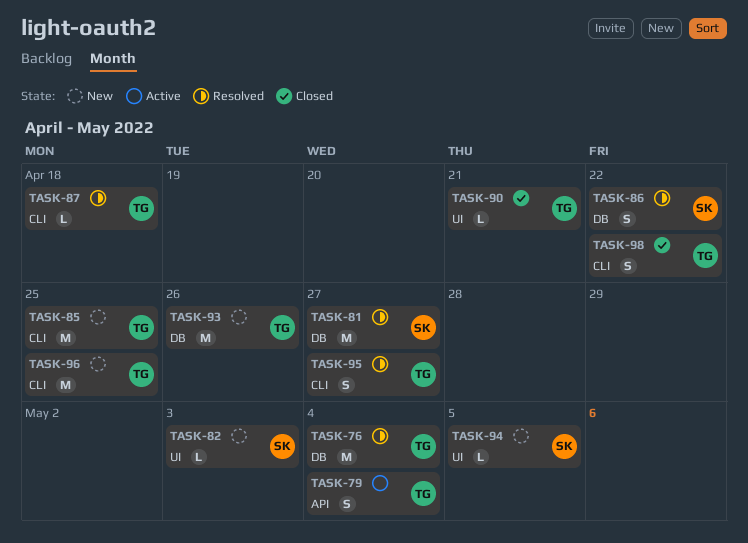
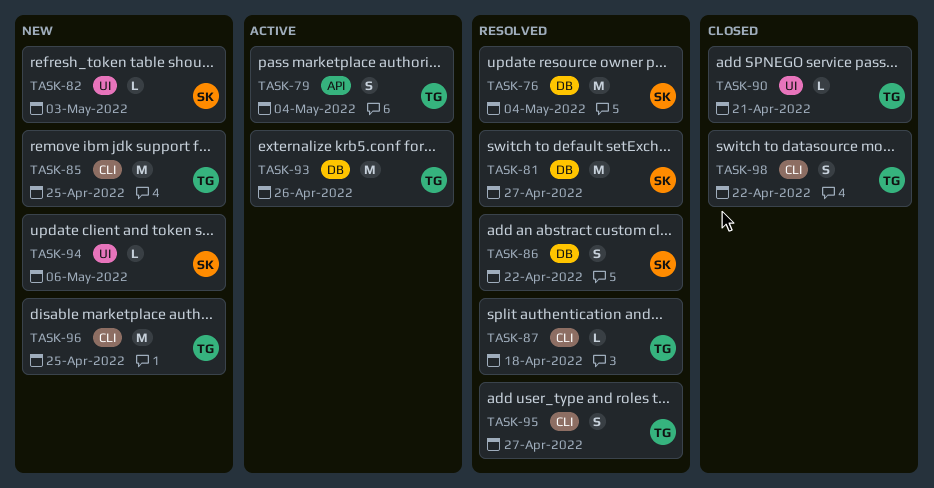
TASK-76, owner: TG -> SK
TASK-93, status: New -> Active
TASK-94, due: May 5 -> May 6

